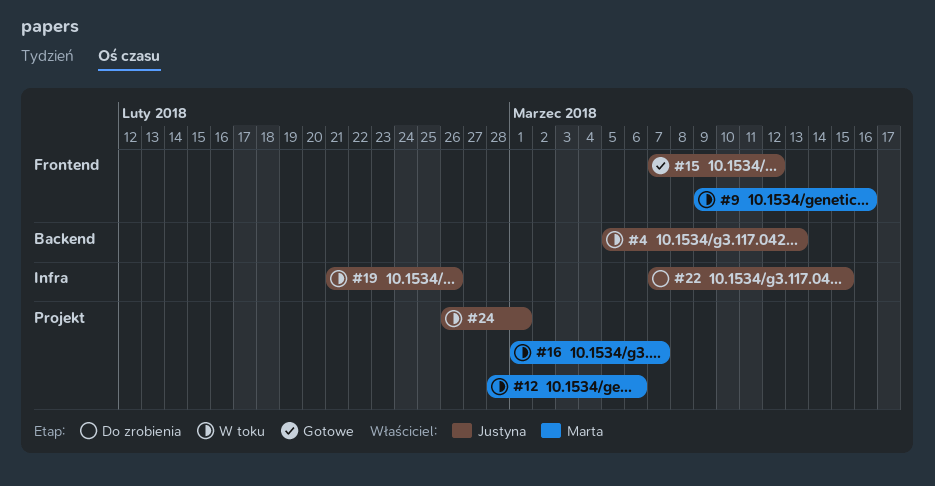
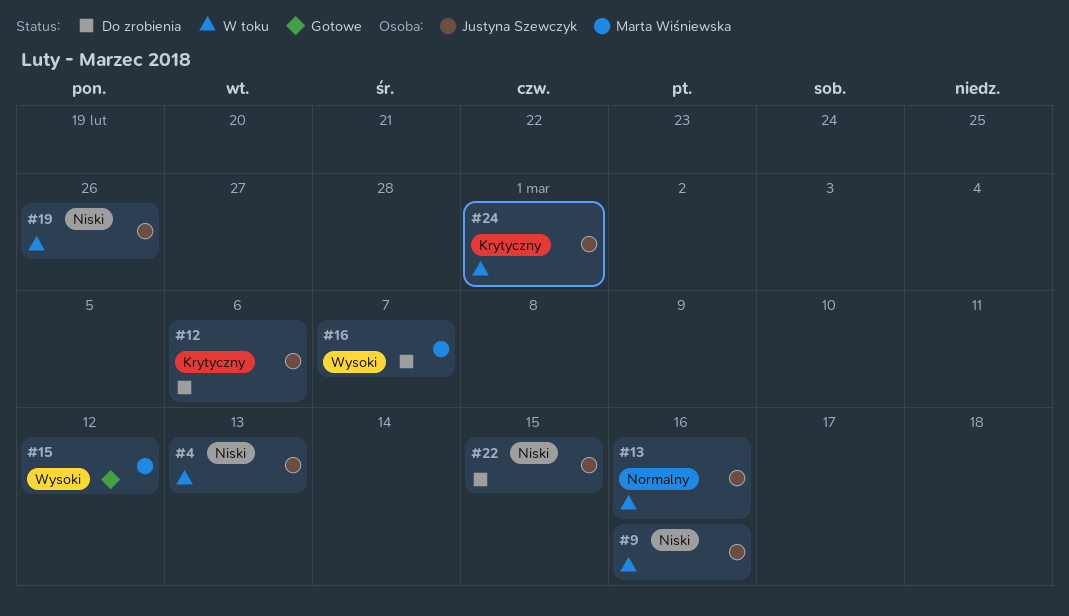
#9, owner: Marta Wiśniewska -> Justyna Szewczyk
#12, status: W toku -> Do zrobienia
#12, owner: Marta Wiśniewska -> Justyna Szewczyk
#13: none -> present
#15, owner: Justyna Szewczyk -> Marta Wiśniewska
#16, status: W toku -> Do zrobienia

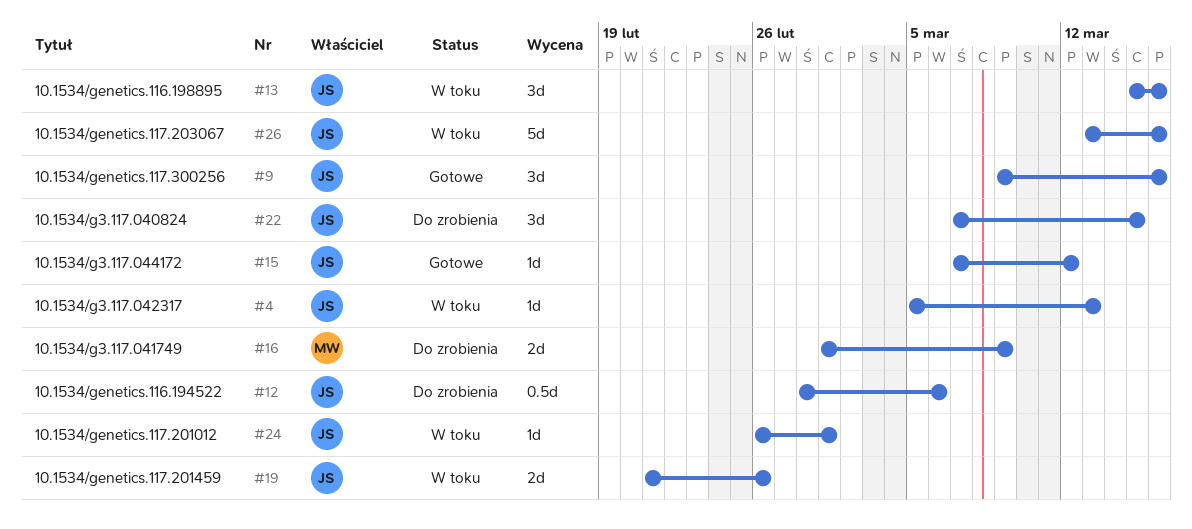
#9, status: W toku -> Gotowe
#15, owner: Marta Wiśniewska -> Justyna Szewczyk
#16, due: Mar 7 -> Mar 9
#26: none -> present

